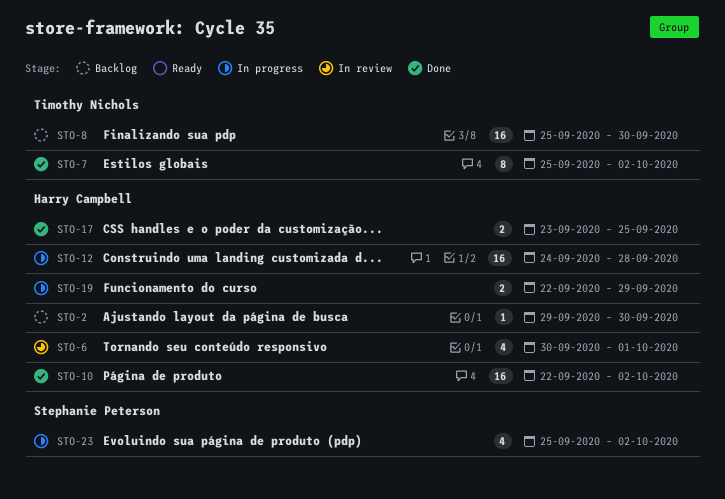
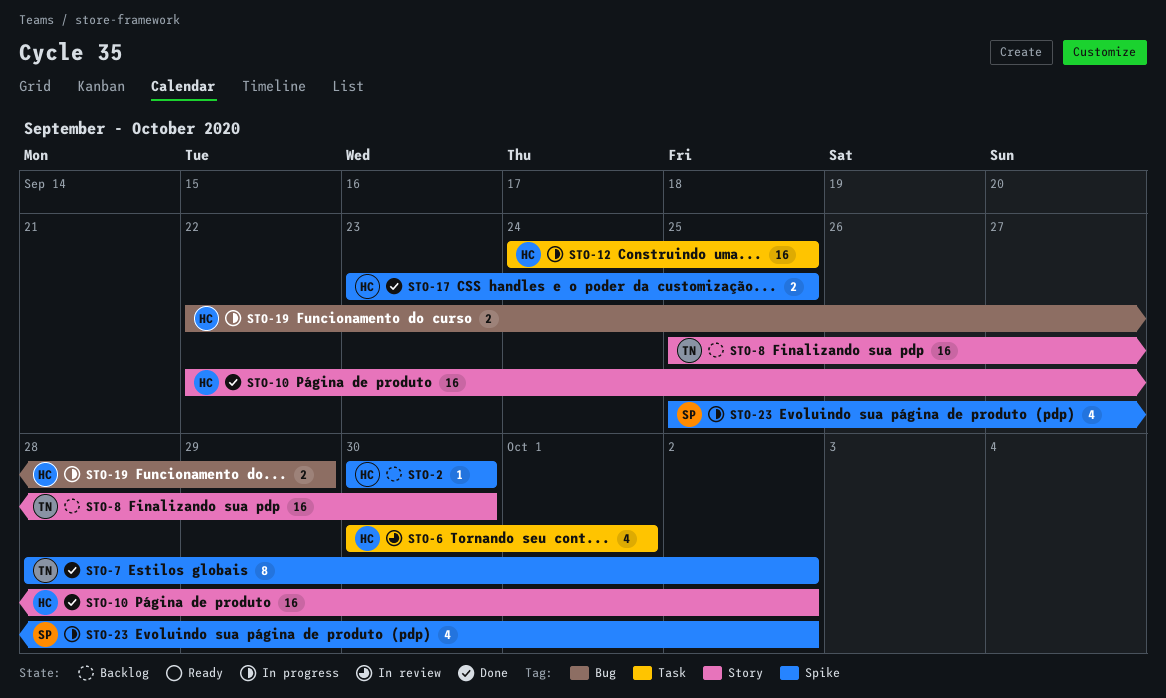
STO-2, start: Sep 29 -> Sep 30
STO-7, start: Sep 25 -> Sep 28
STO-12, due: Sep 28 -> Sep 25

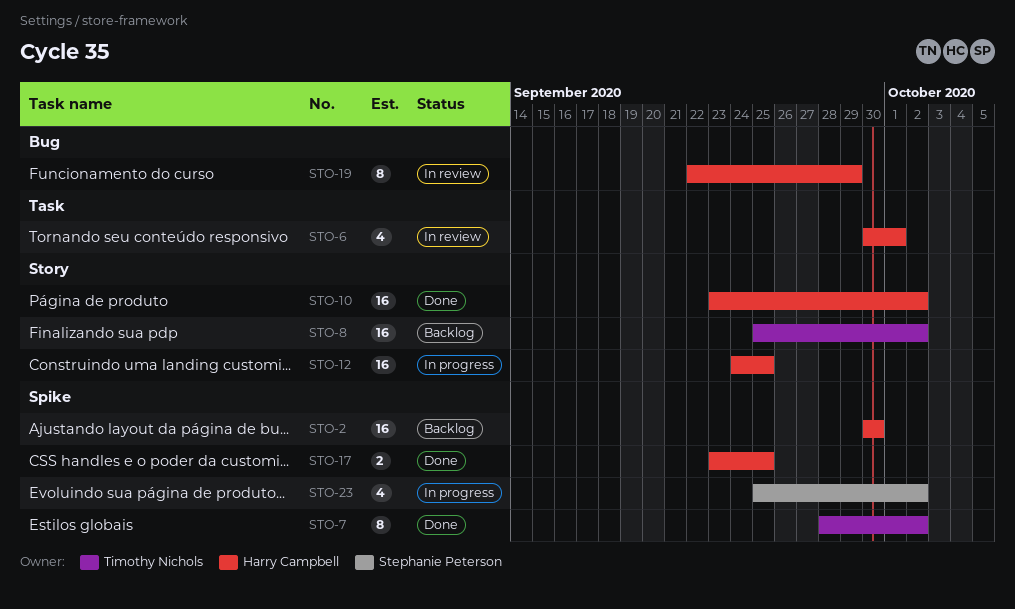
STO-2, estimate: 1 -> 16
STO-8, due: Sep 30 -> Oct 2
STO-10, start: Sep 22 -> Sep 23
STO-12, label: Task -> Story
STO-19, status: In progress -> In review
STO-19, estimate: 2 -> 8

